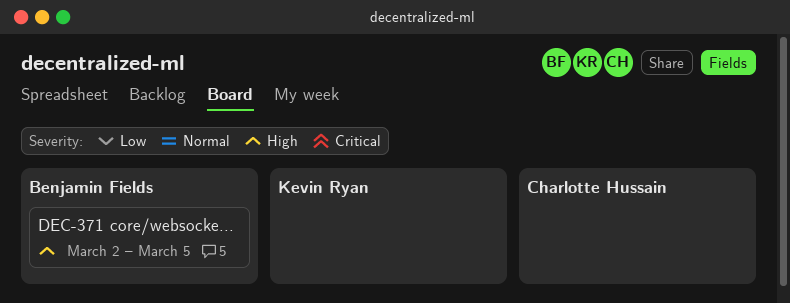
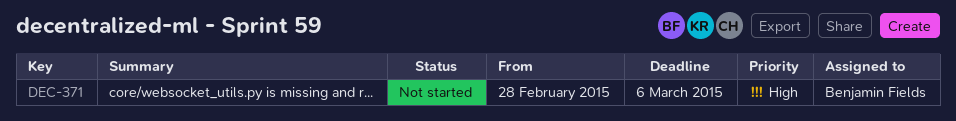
DEC-371, start: Mar 2 -> Feb 28
DEC-371, due: Mar 5 -> Mar 6

